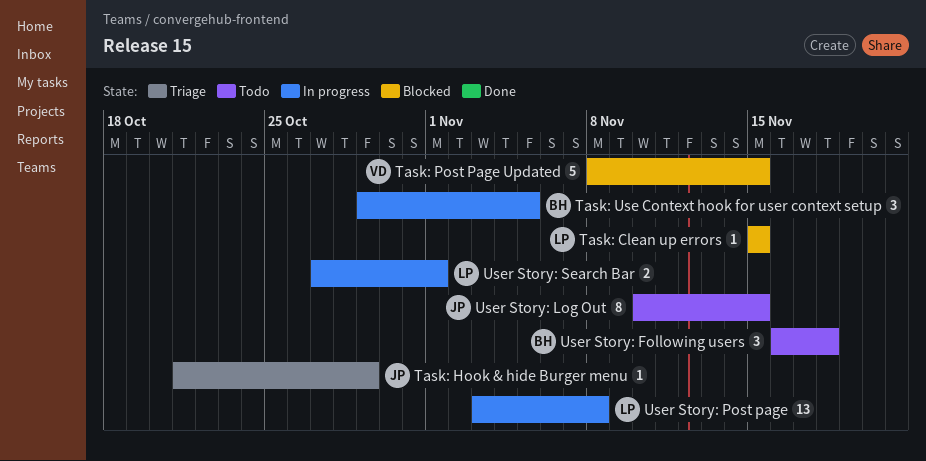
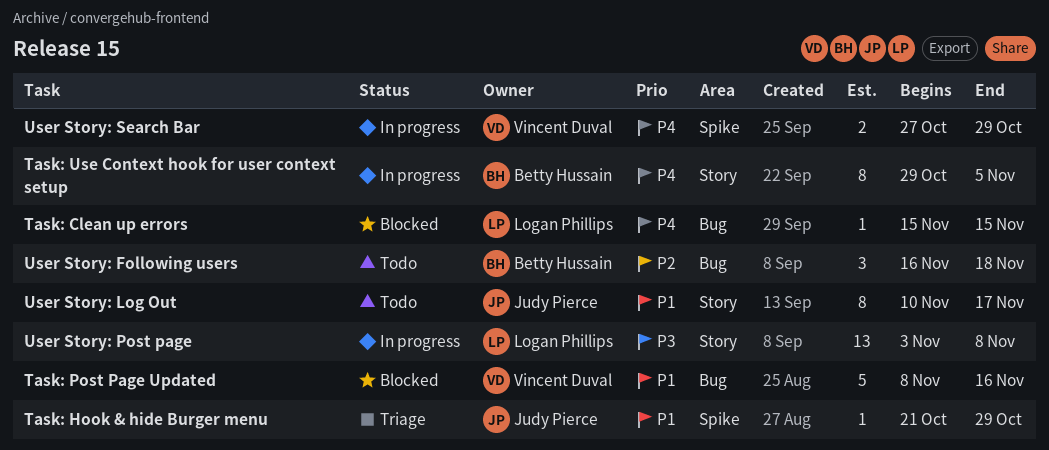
Task: Post Page Updated, due: Nov 15 -> Nov 16
Task: Use Context hook for user context setup, estimate: 3 -> 8
User Story: Log Out, due: Nov 15 -> Nov 17
User Story: Search Bar, owner: Logan Phillips -> Vincent Duval
User Story: Search Bar, due: Nov 1 -> Oct 29

